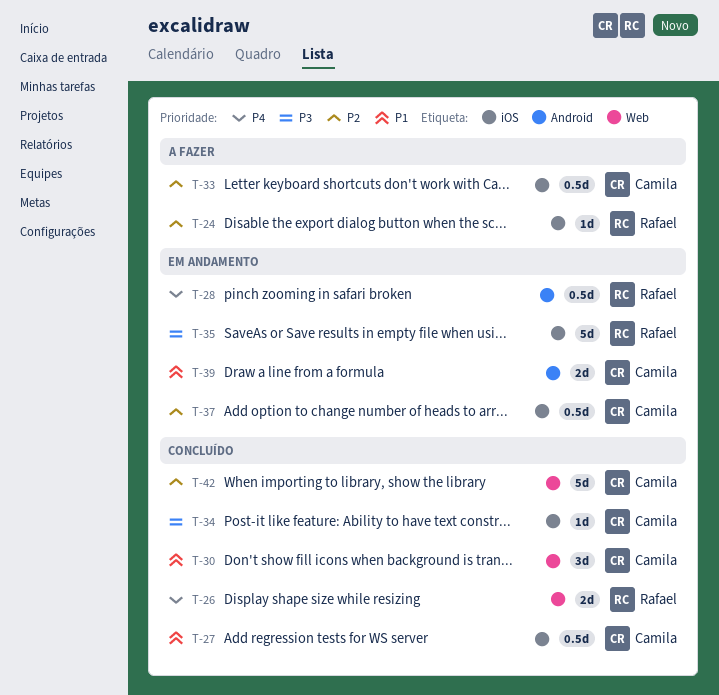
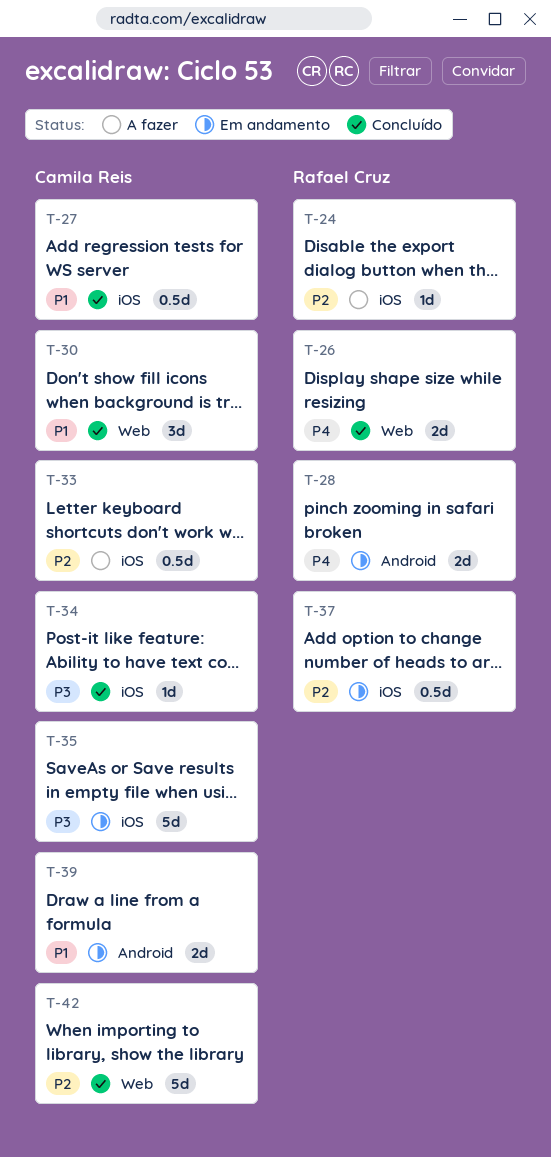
T-28, estimate: 0.5d -> 2d
T-35, owner: Rafael Cruz -> Camila Reis
T-37, owner: Camila Reis -> Rafael Cruz

